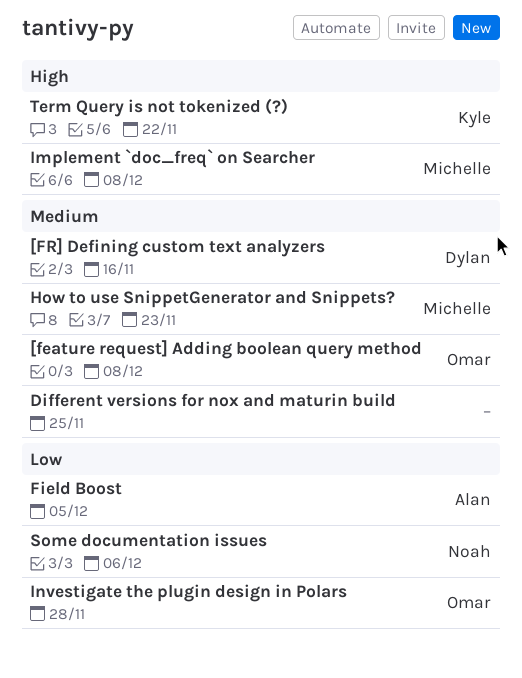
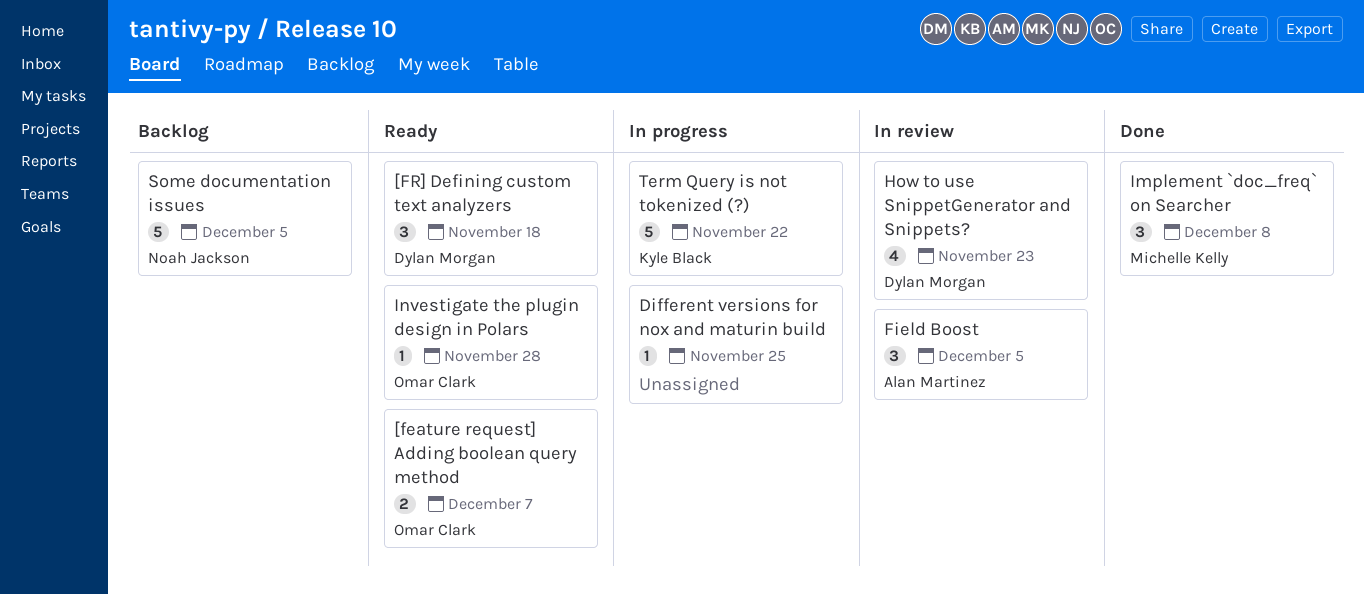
[feature request] Adding boolean query method, due: Dec 8 -> Dec 7
[FR] Defining custom text analyzers, due: Nov 16 -> Nov 18
How to use SnippetGenerator and Snippets?, owner: Michelle Kelly -> Dylan Morgan
Some documentation issues, due: Dec 6 -> Dec 5

